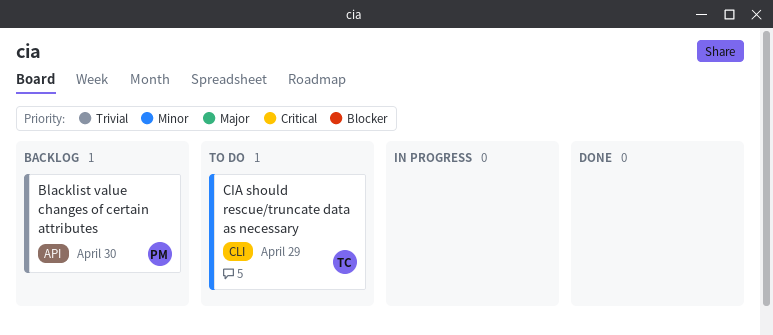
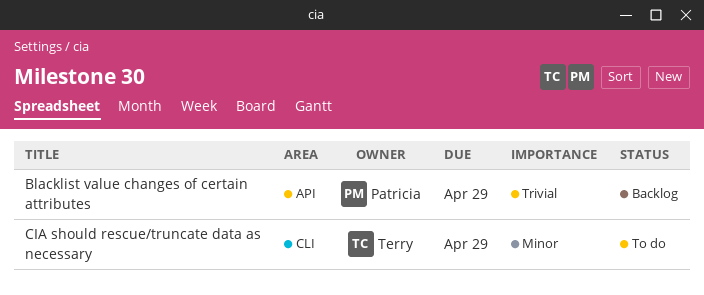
Blacklist value changes of certain attributes, due: Apr 30 -> Apr 29

